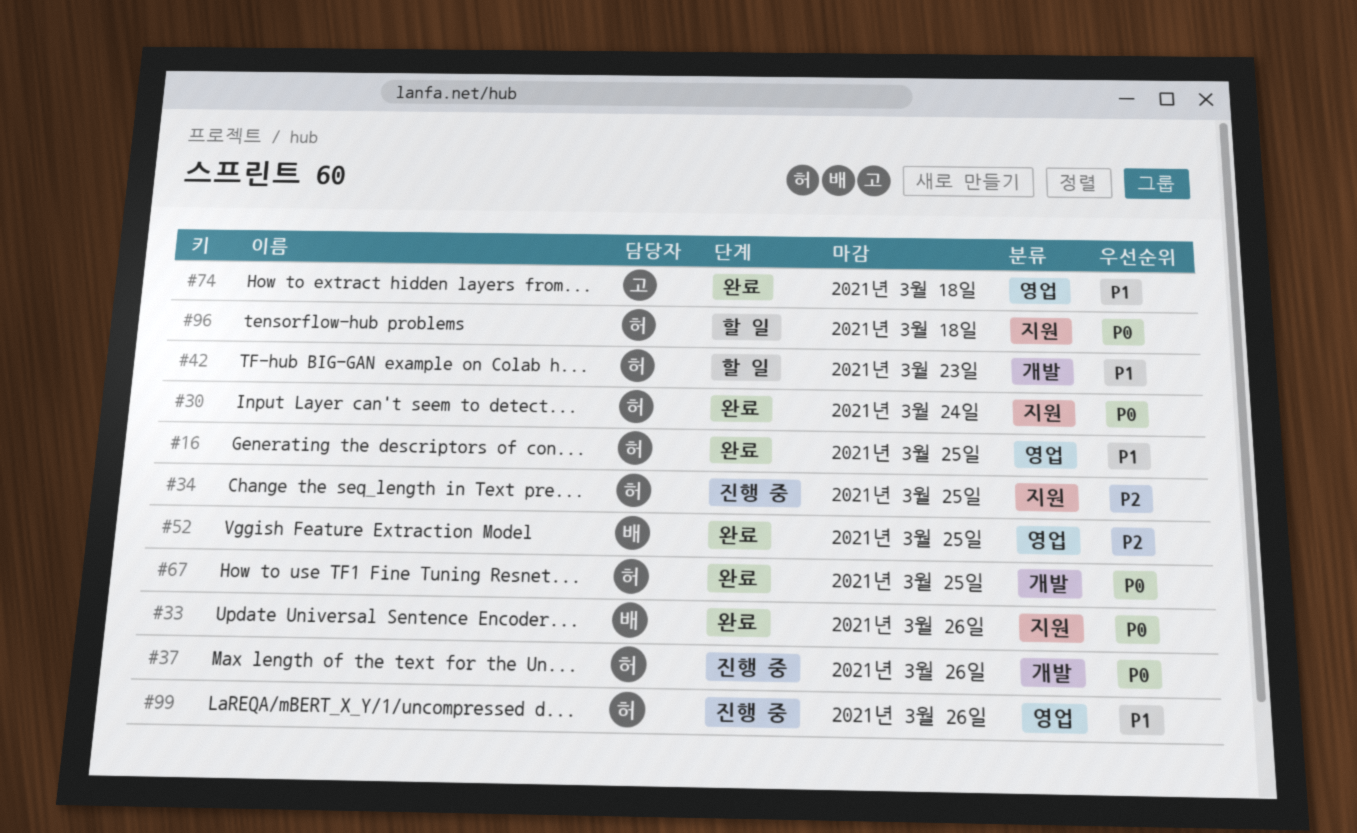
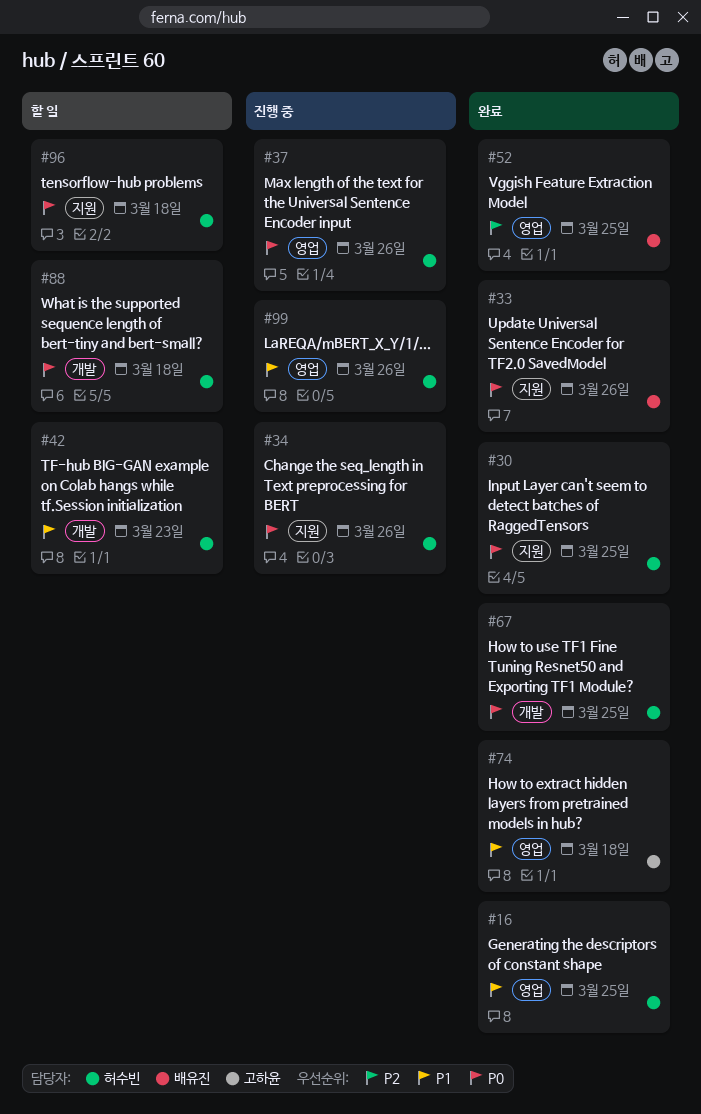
#30, due: Mar 24 -> Mar 25
#34, priority: P2 -> P0
#34, due: Mar 25 -> Mar 26
#37, label: 개발 -> 영업
#88: none -> present

